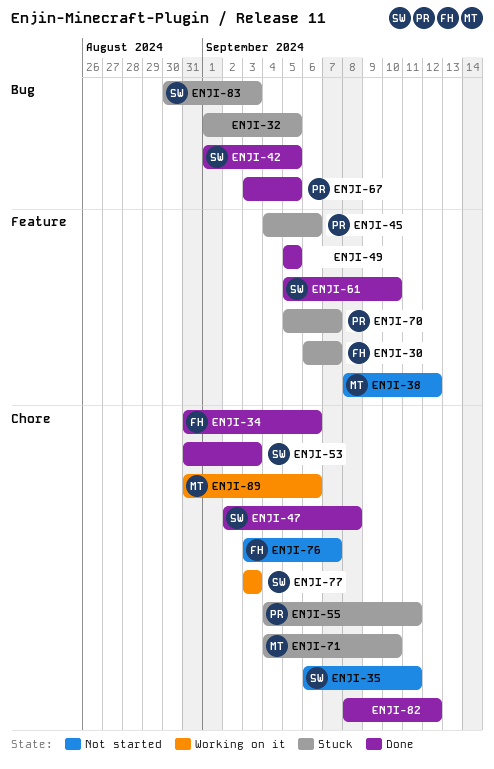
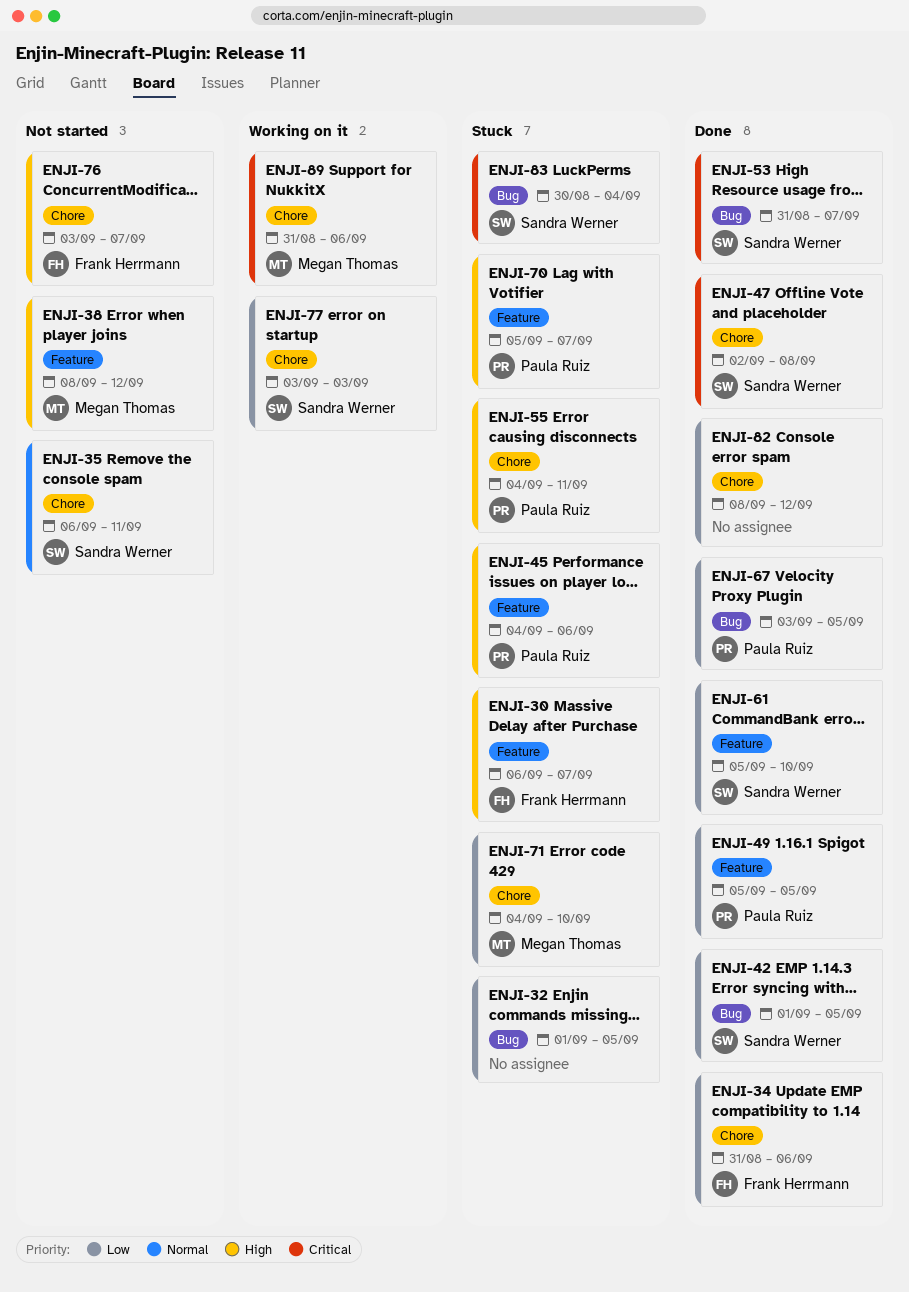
ENJI-49, owner: none -> Paula Ruiz
ENJI-53, label: Chore -> Bug
ENJI-53, due: Sep 3 -> Sep 7
ENJI-83, due: Sep 3 -> Sep 4

